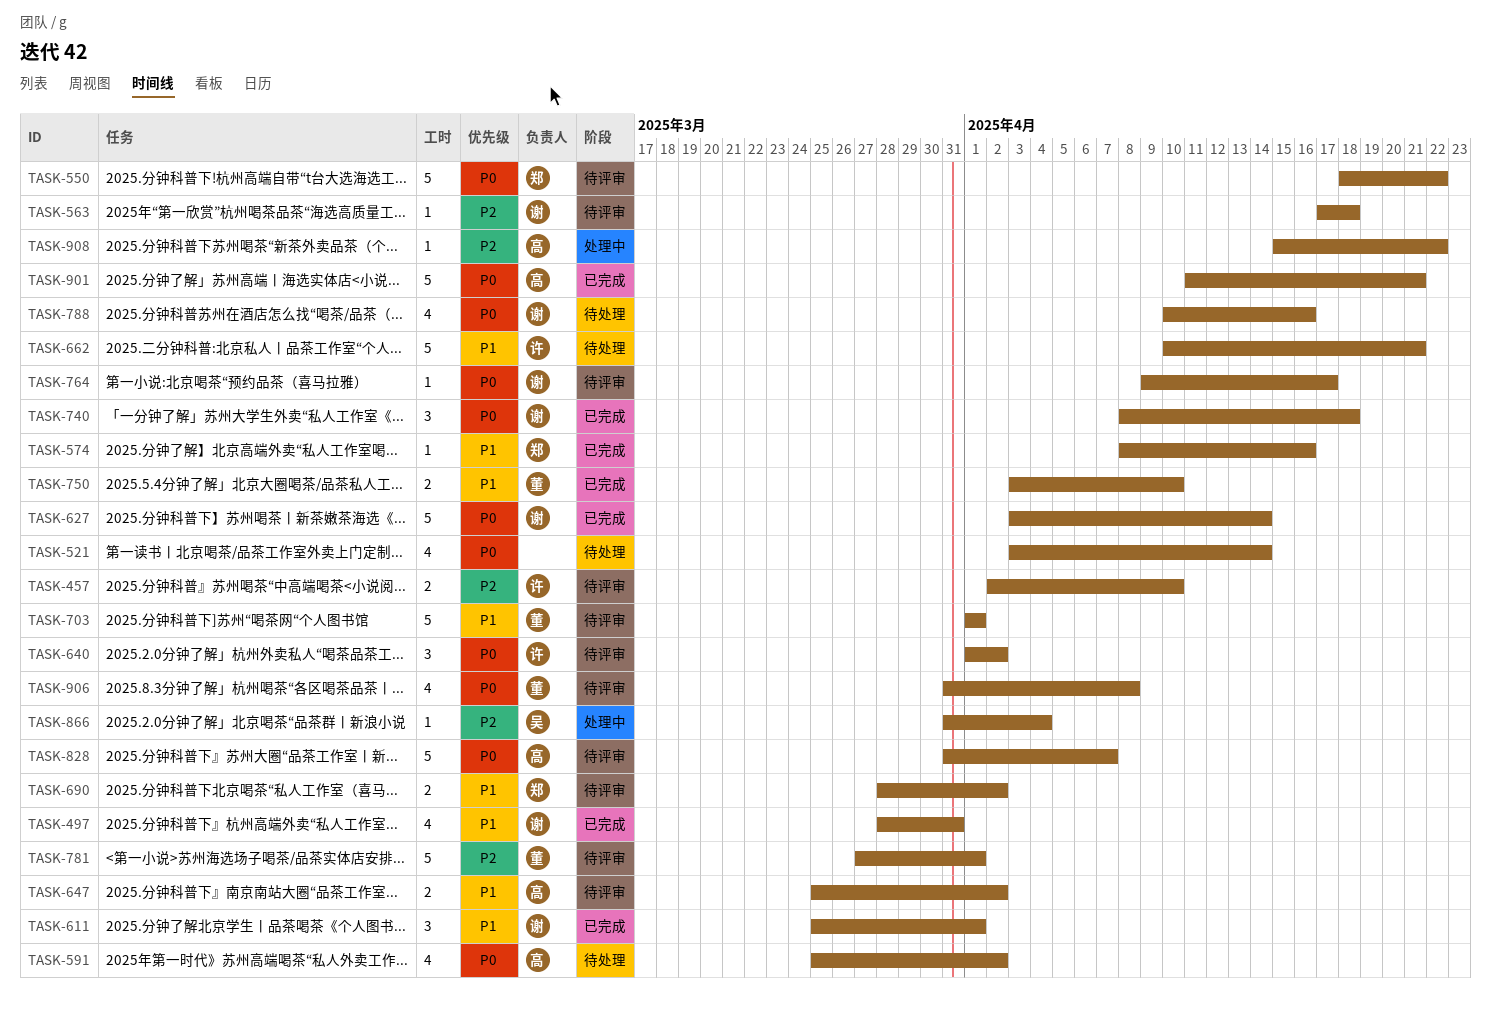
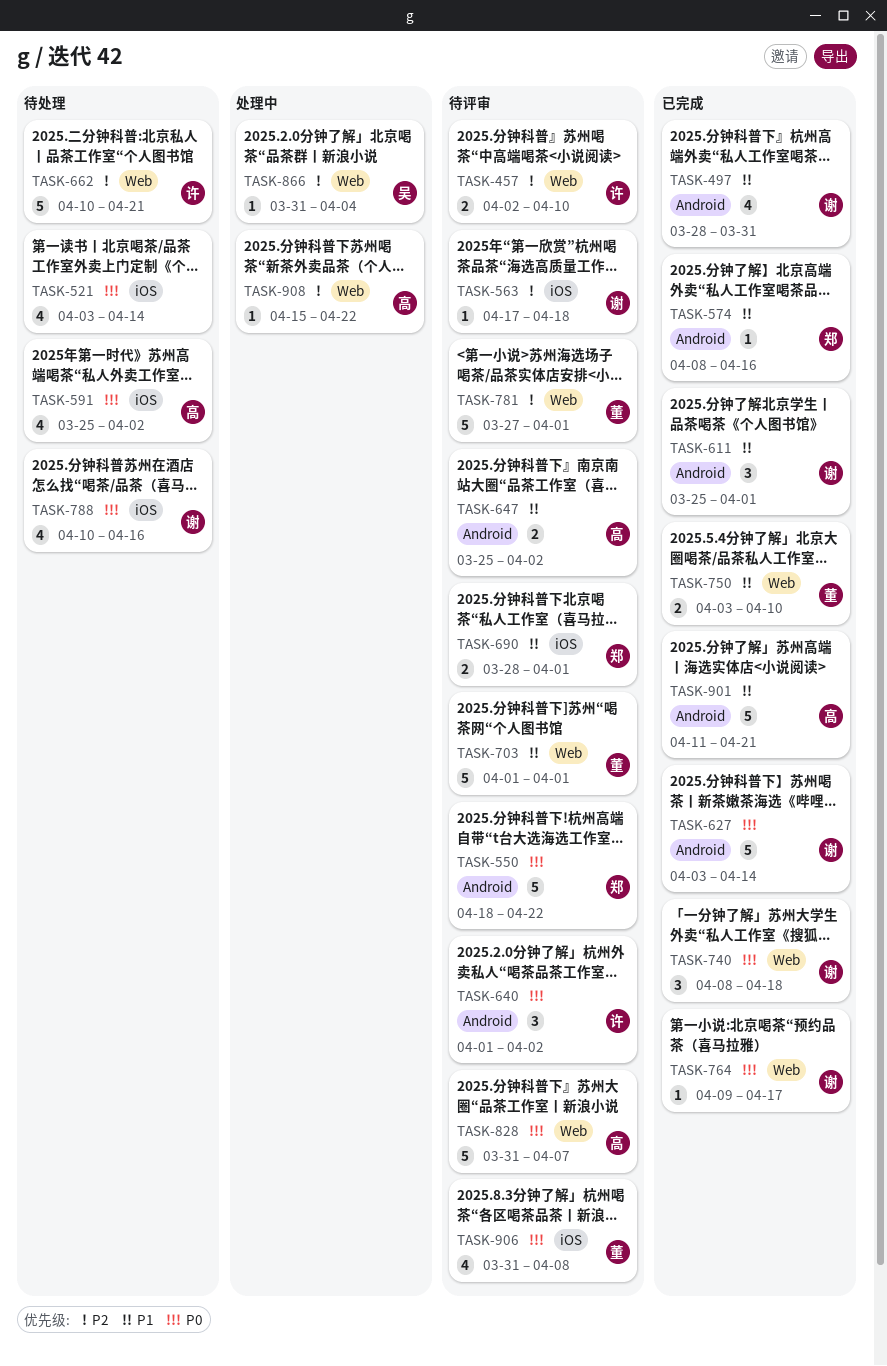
TASK-662, priority: P1 -> P2
TASK-690, due: Apr 2 -> Apr 1
TASK-764, status: 待评审 -> 已完成
TASK-901, priority: P0 -> P1

